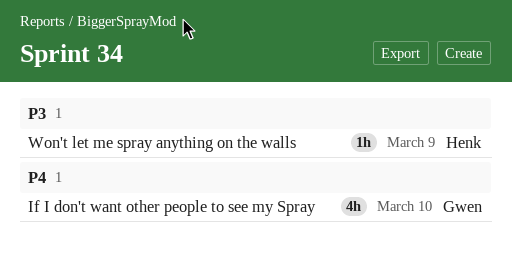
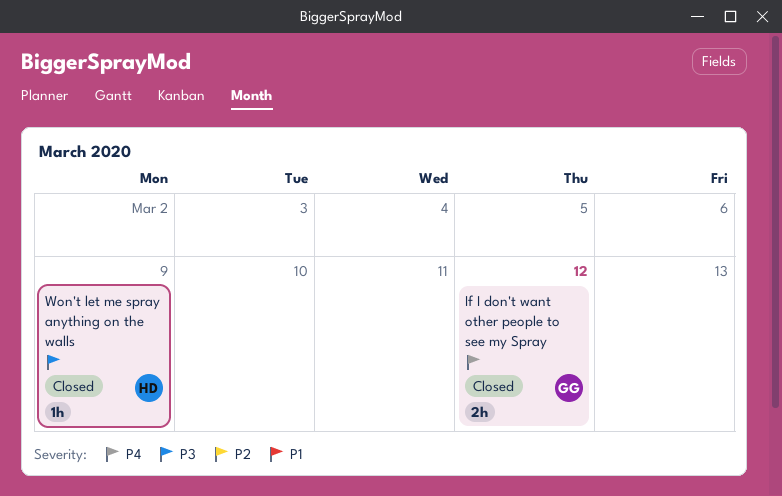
If I don't want other people to see my Spray, estimate: 4h -> 2h
If I don't want other people to see my Spray, due: Mar 10 -> Mar 12

